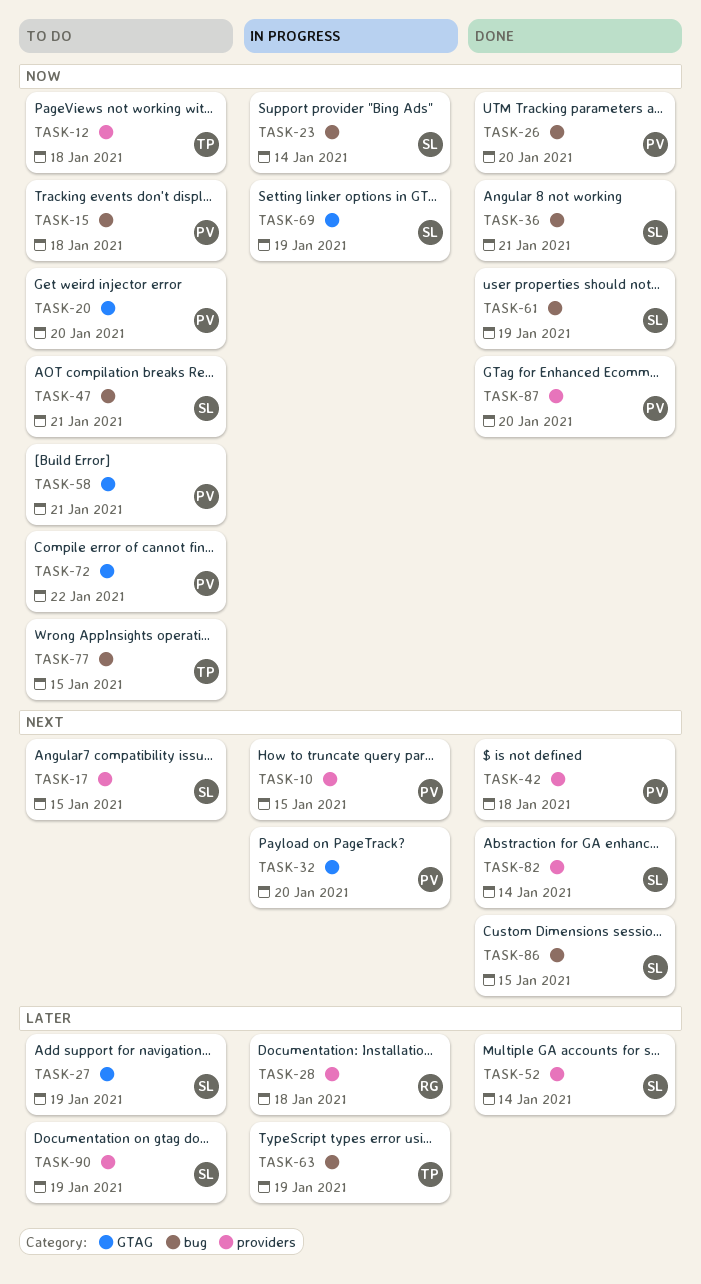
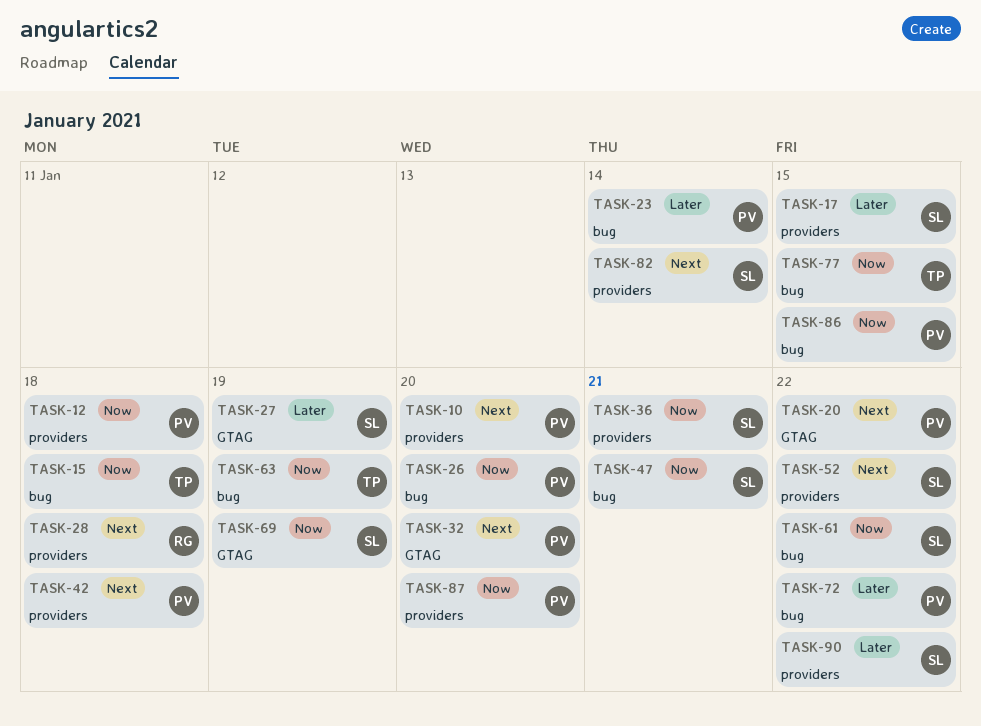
TASK-10, due: Jan 15 -> Jan 20
TASK-12, owner: TP -> PV
TASK-15, owner: PV -> TP
TASK-17, priority: Next -> Later
TASK-20, priority: Now -> Next
TASK-20, due: Jan 20 -> Jan 22
TASK-23, owner: SL -> PV
TASK-23, priority: Now -> Later
TASK-28, priority: Later -> Next
TASK-36, label: bug -> providers
TASK-52, priority: Later -> Next
TASK-52, due: Jan 14 -> Jan 22
TASK-58: present -> none
TASK-61, due: Jan 19 -> Jan 22
TASK-63, priority: Later -> Now
TASK-72, priority: Now -> Later
TASK-72, label: GTAG -> bug
TASK-86, owner: SL -> PV
TASK-86, priority: Next -> Now
TASK-90, due: Jan 19 -> Jan 22

